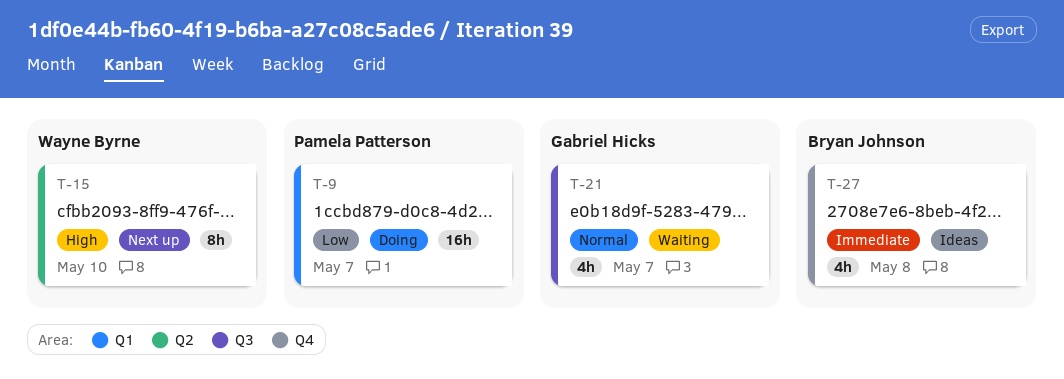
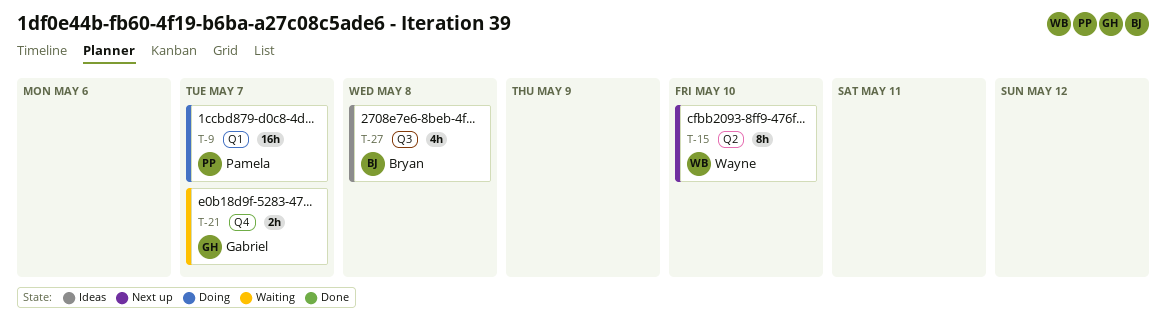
T-21, label: Q3 -> Q4
T-21, estimate: 4h -> 2h
T-27, label: Q4 -> Q3

